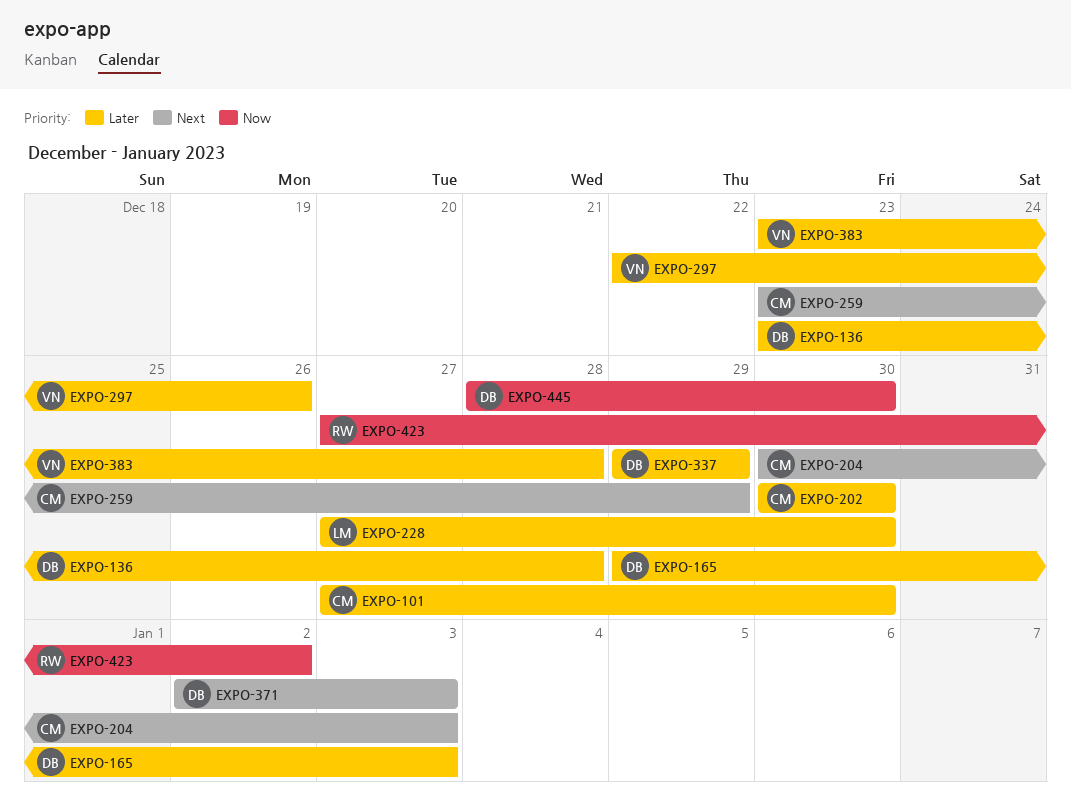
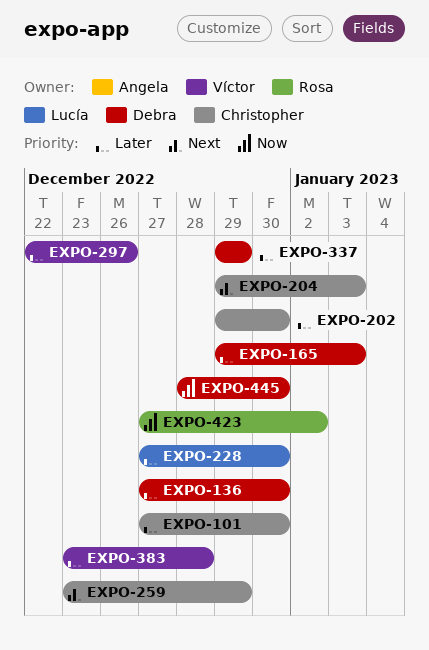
EXPO-136, start: Dec 23 -> Dec 27
EXPO-136, due: Dec 28 -> Dec 30
EXPO-202, start: Dec 30 -> Dec 29
EXPO-204, start: Dec 30 -> Dec 29
EXPO-371: present -> none

